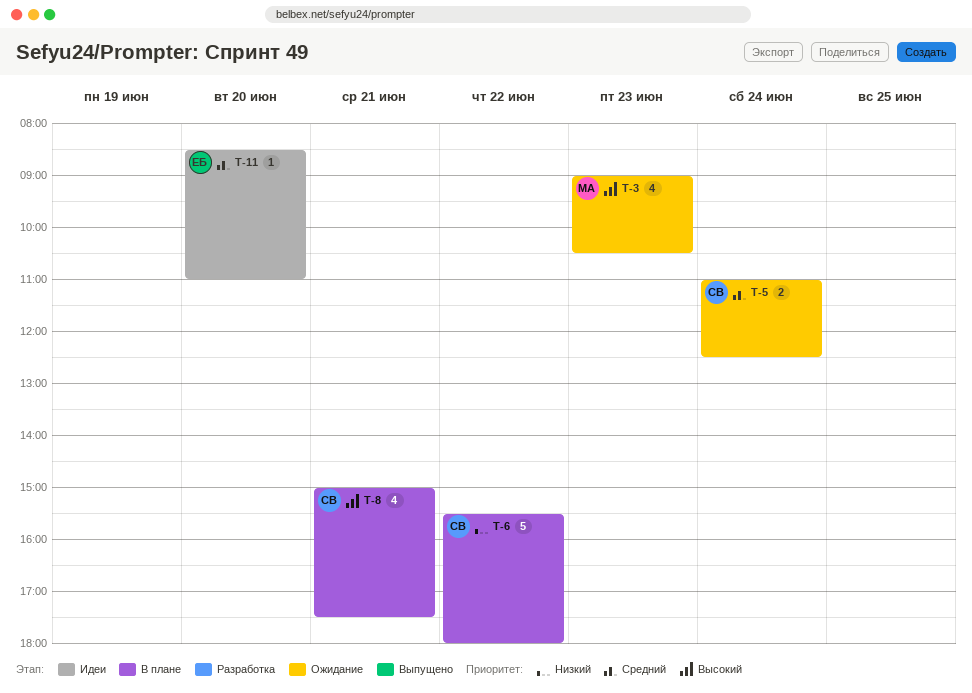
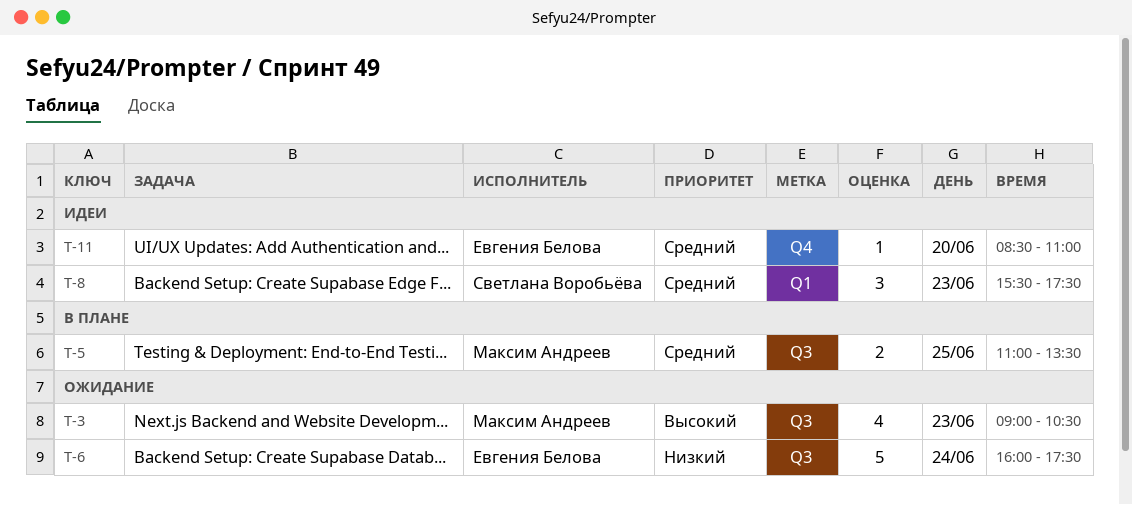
T-5, status: Ожидание -> В плане
T-5, owner: Светлана Воробьёва -> Максим Андреев
T-5, day: Jun 24 -> Jun 25
T-5, ends: 12:30 -> 13:30
T-6, status: В плане -> Ожидание
T-6, owner: Светлана Воробьёва -> Евгения Белова
T-6, day: Jun 22 -> Jun 24
T-6, begins: 15:30 -> 16:00
T-6, ends: 18:00 -> 17:30
T-8, status: В плане -> Идеи
T-8, priority: Высокий -> Средний
T-8, estimate: 4 -> 3
T-8, day: Jun 21 -> Jun 23
T-8, begins: 15:00 -> 15:30

